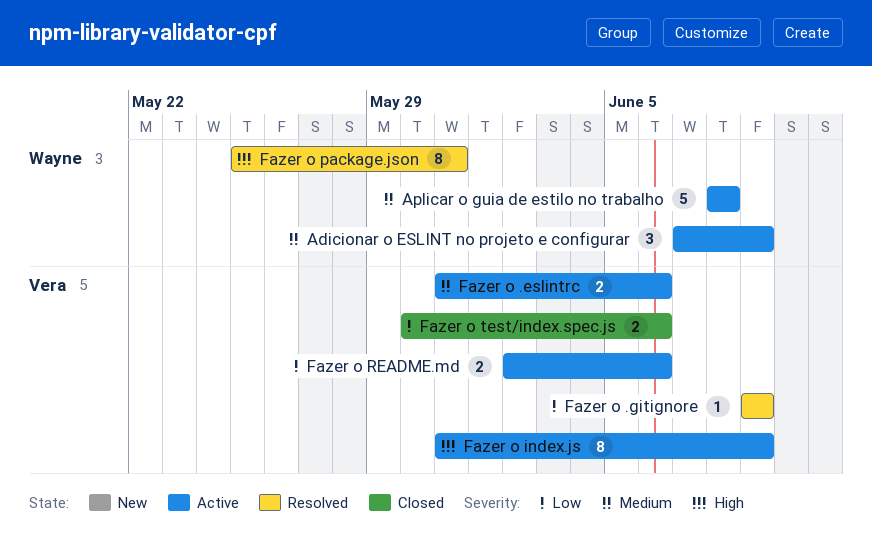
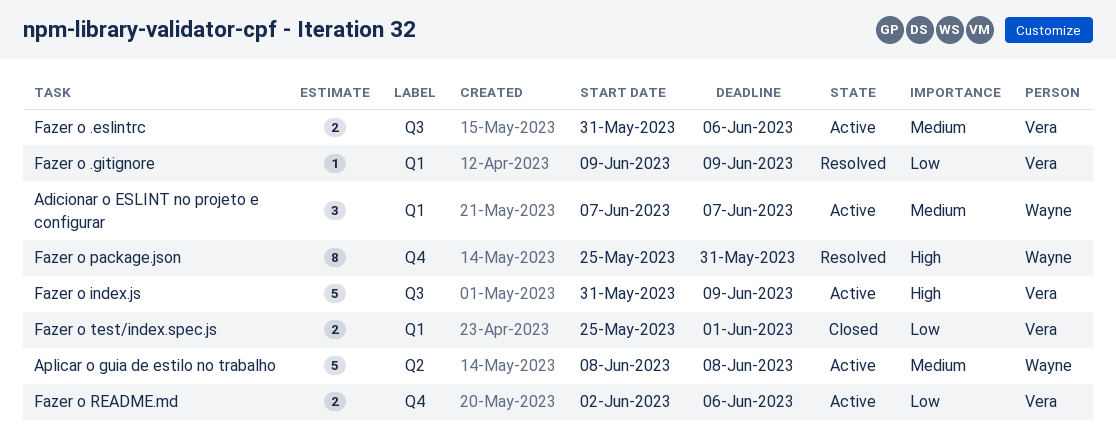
Adicionar o ESLINT no projeto e configurar, due: Jun 9 -> Jun 7
Fazer o index.js, estimate: 8 -> 5
Fazer o test/index.spec.js, start: May 30 -> May 25
Fazer o test/index.spec.js, due: Jun 6 -> Jun 1

